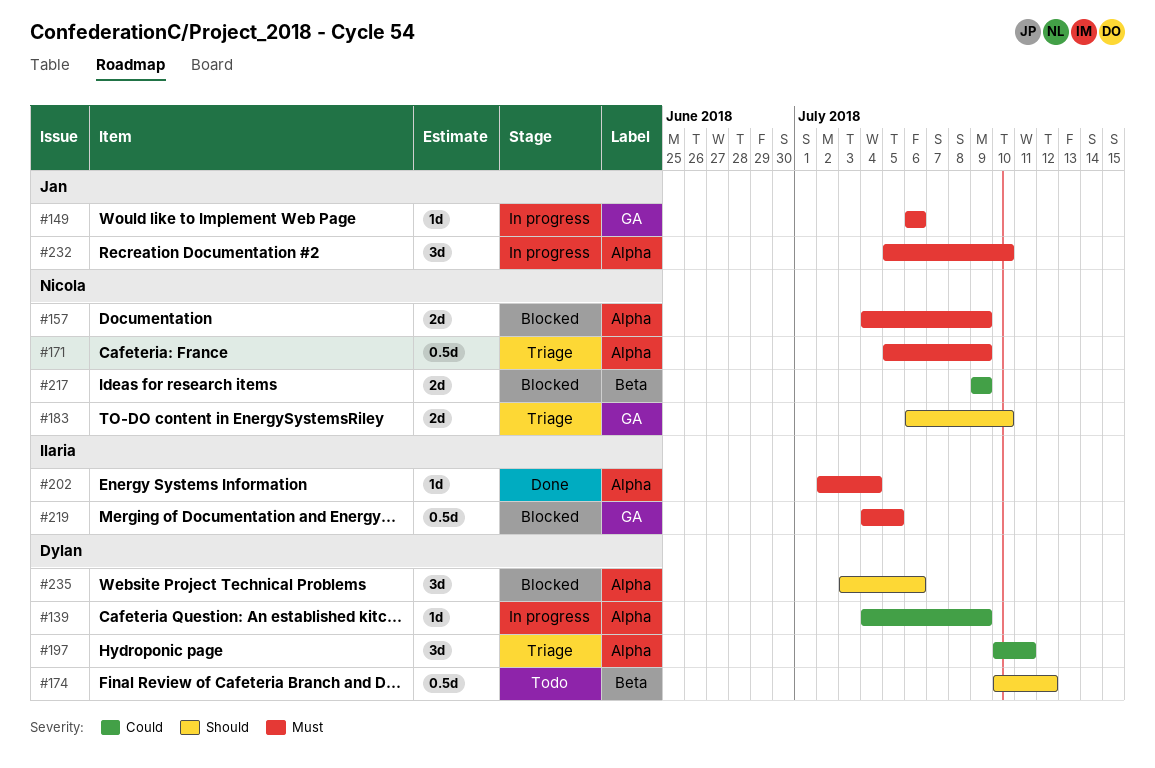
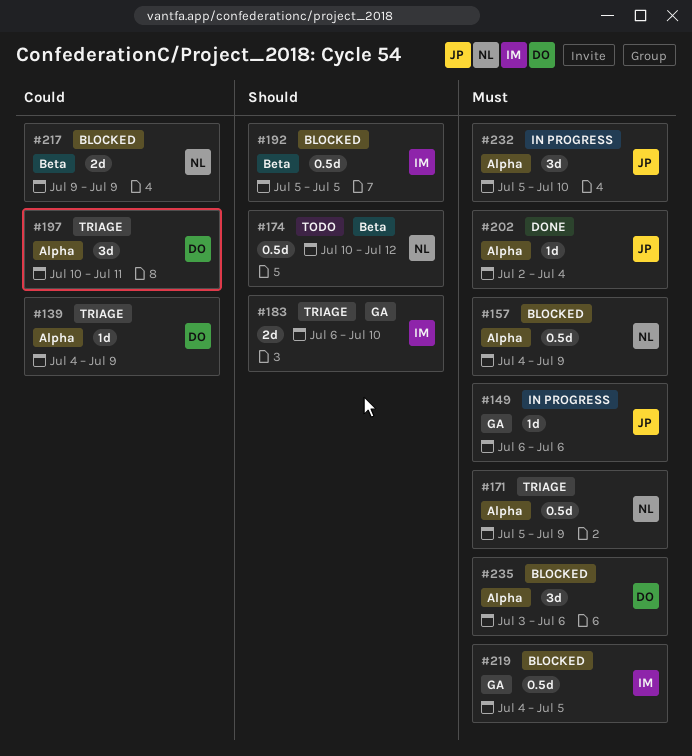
#139, status: In progress -> Triage
#157, estimate: 2d -> 0.5d
#174, owner: Dylan -> Nicola
#183, owner: Nicola -> Ilaria
#192: none -> present
#202, owner: Ilaria -> Jan
#235, priority: Should -> Must

